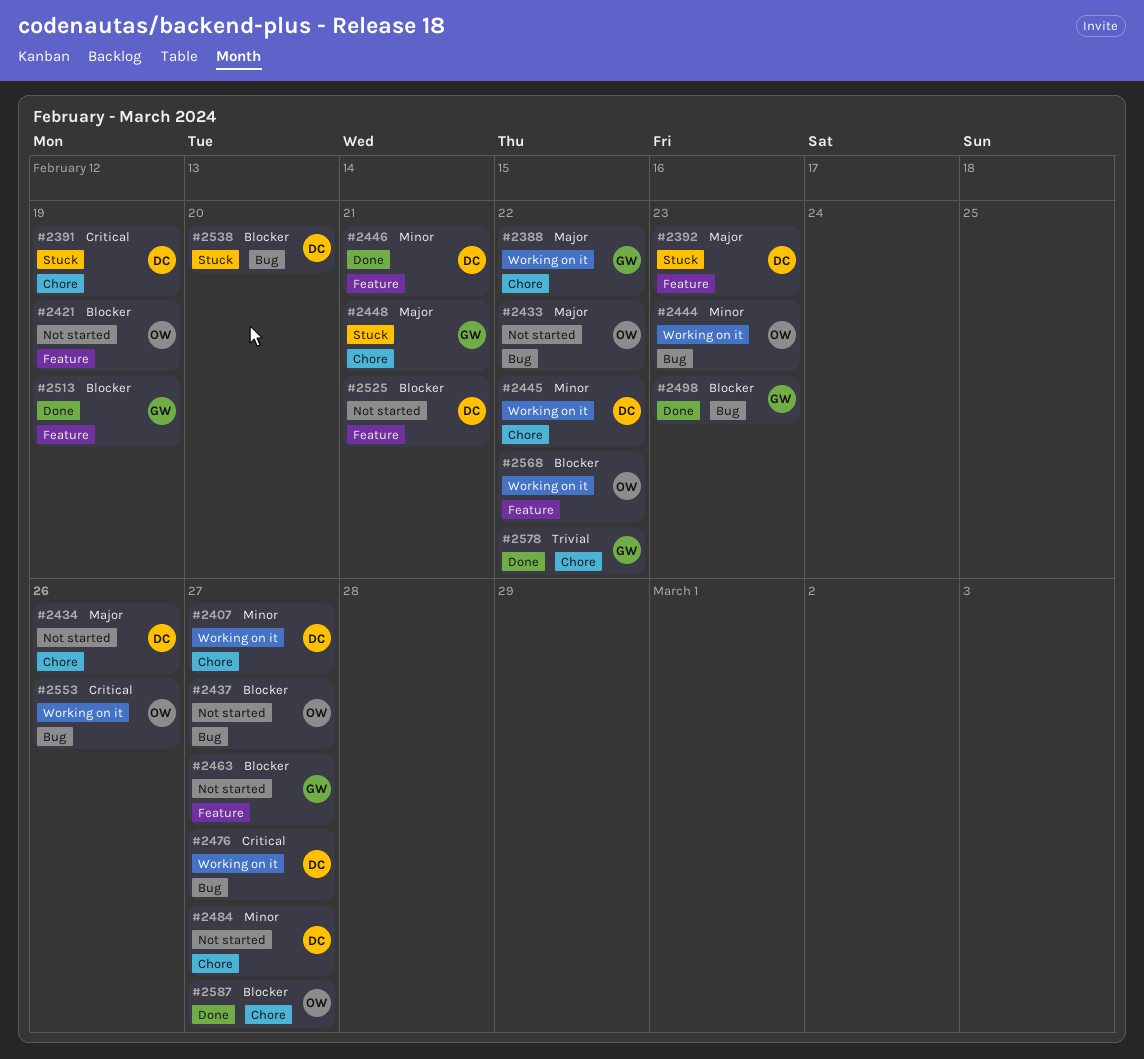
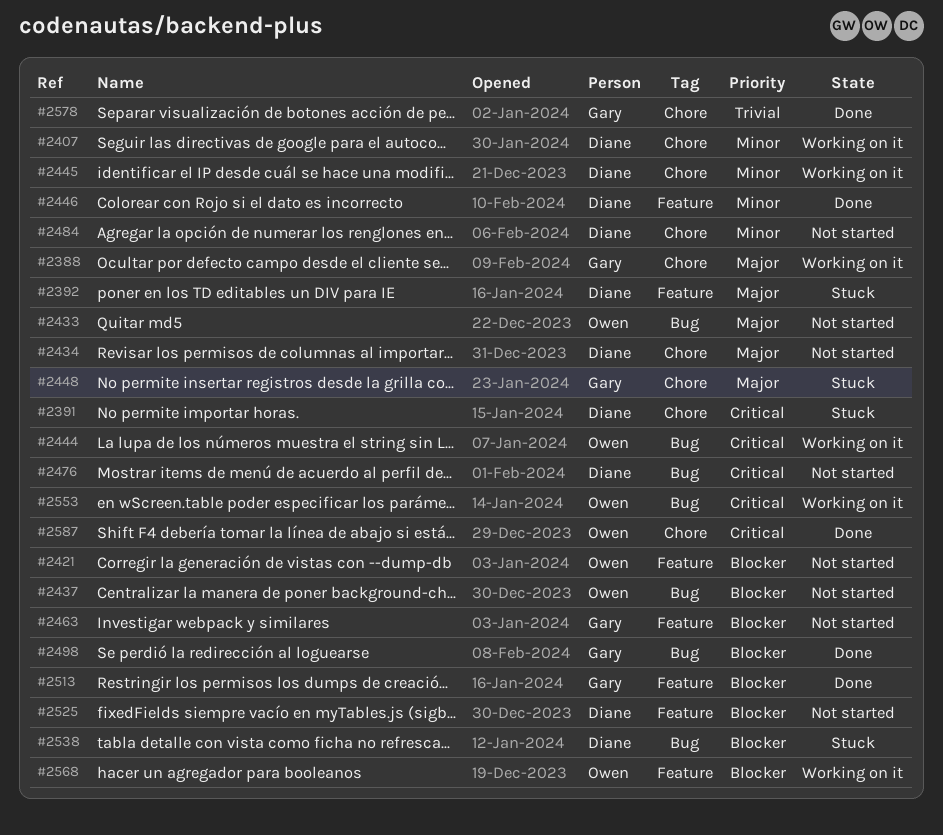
#2444, priority: Minor -> Critical
#2476, status: Working on it -> Not started
#2587, priority: Blocker -> Critical

